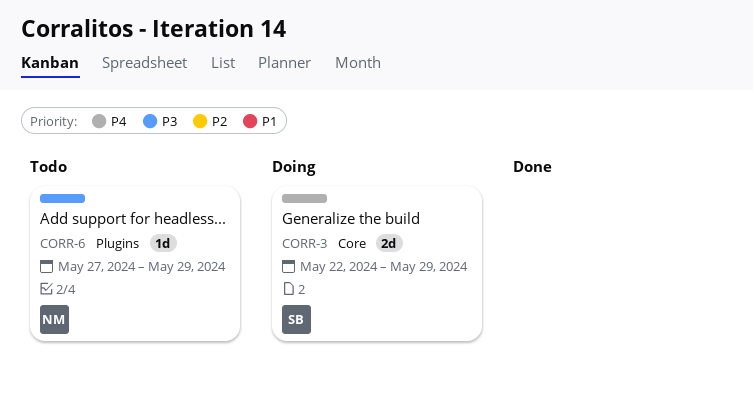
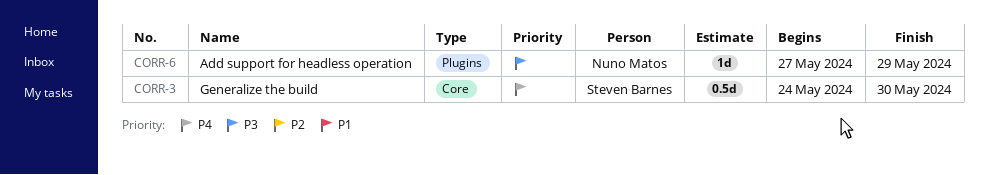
CORR-3, estimate: 2d -> 0.5d
CORR-3, start: May 22 -> May 24
CORR-3, due: May 29 -> May 30

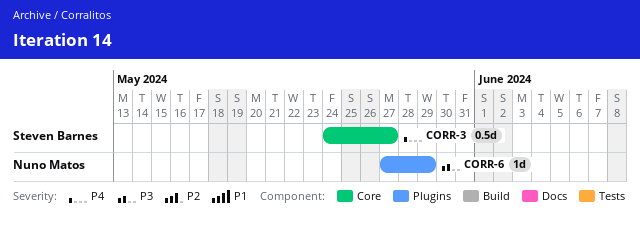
CORR-3, due: May 30 -> May 27

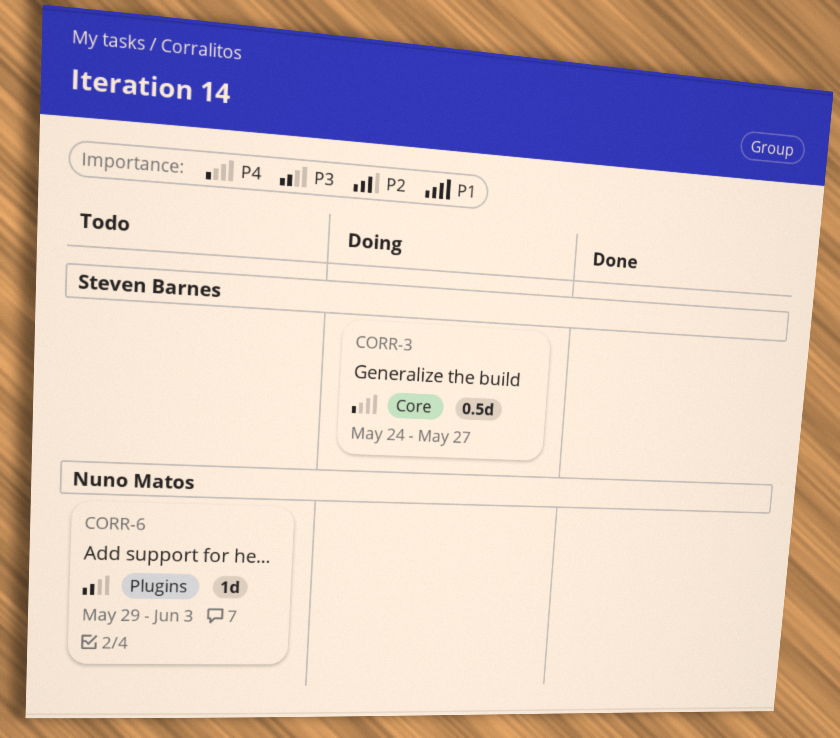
CORR-6, start: May 27 -> May 29
CORR-6, due: May 29 -> Jun 3

